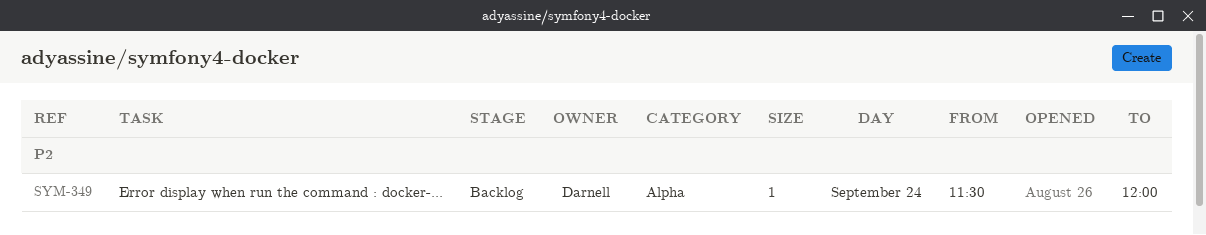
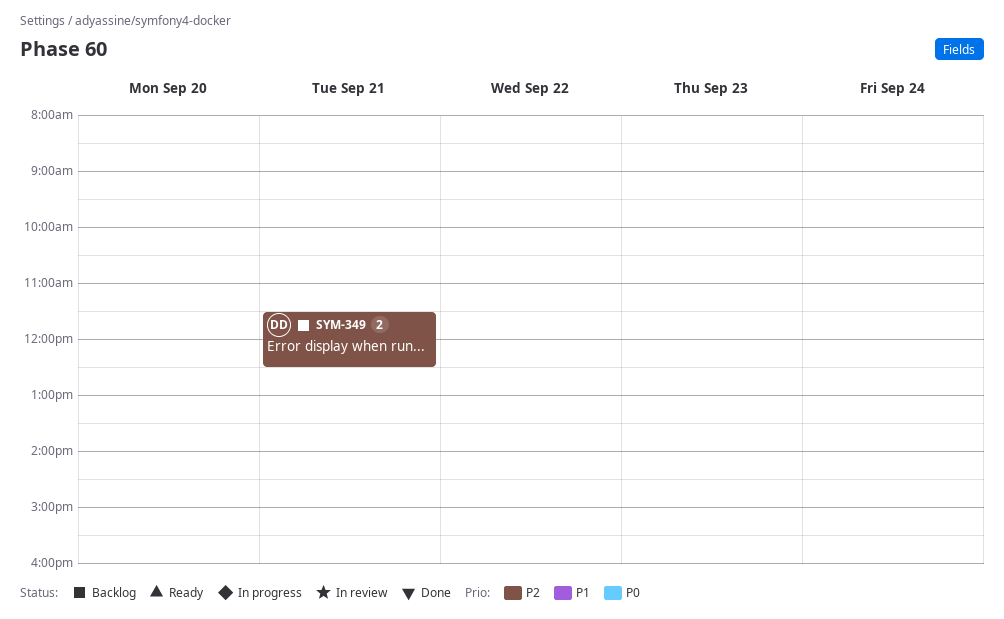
SYM-349, estimate: 1 -> 2
SYM-349, day: Sep 24 -> Sep 21
SYM-349, ends: 12:00 -> 12:30

